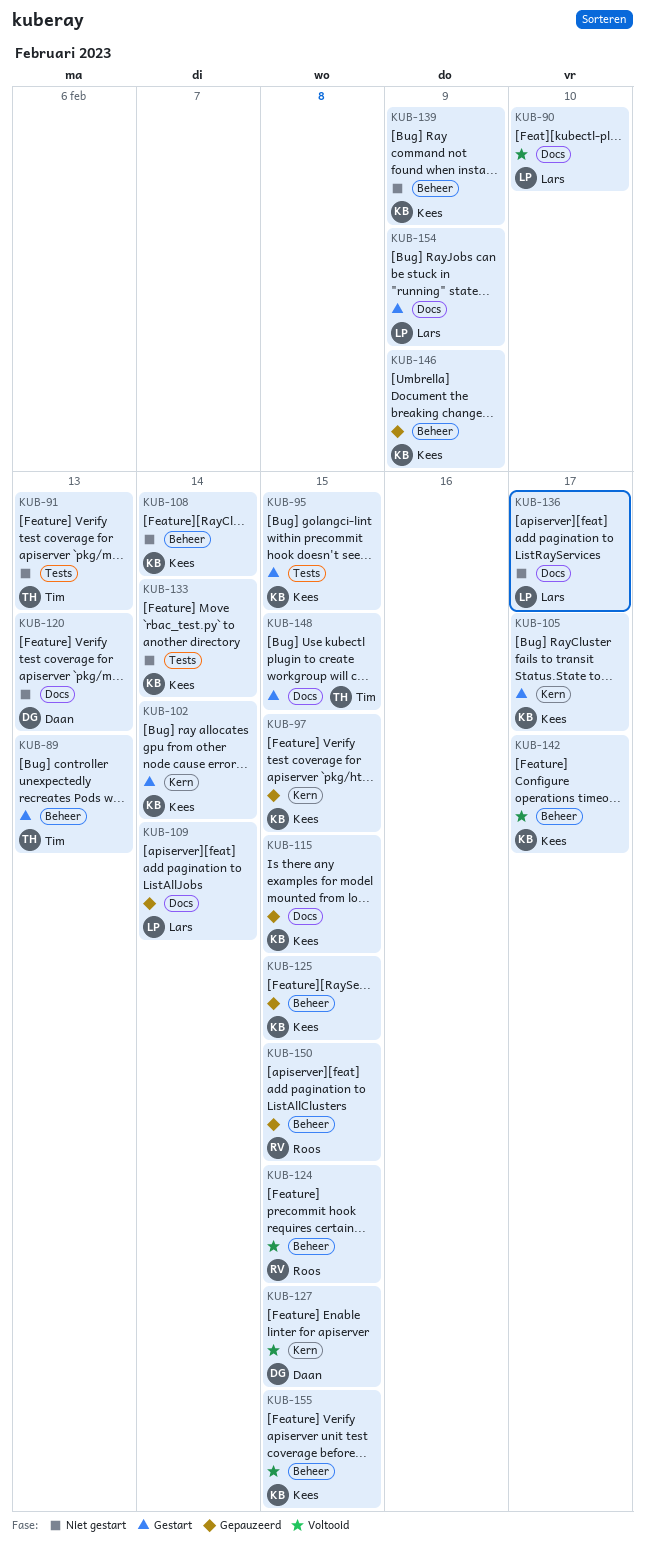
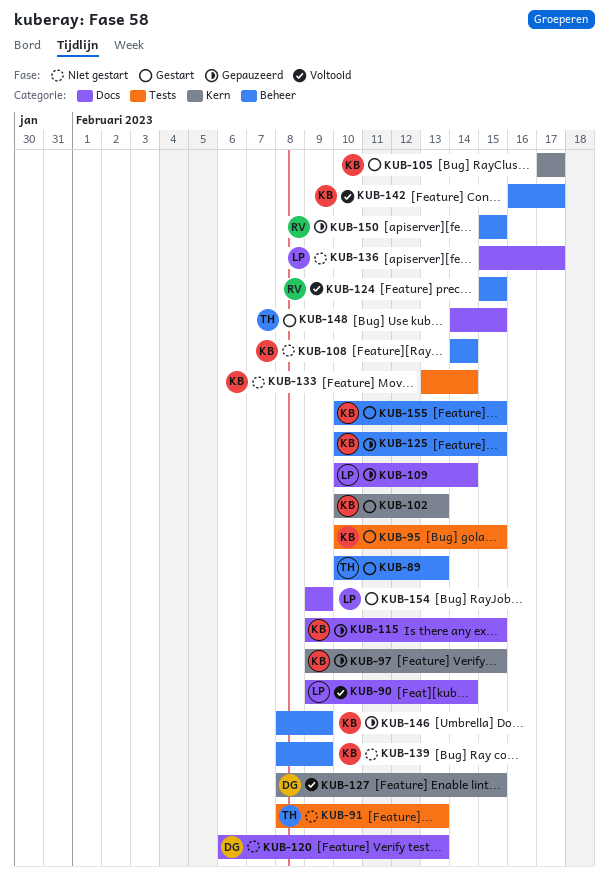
KUB-90, due: Feb 10 -> Feb 14
KUB-102, due: Feb 14 -> Feb 13
KUB-155, status: Voltooid -> Gestart

